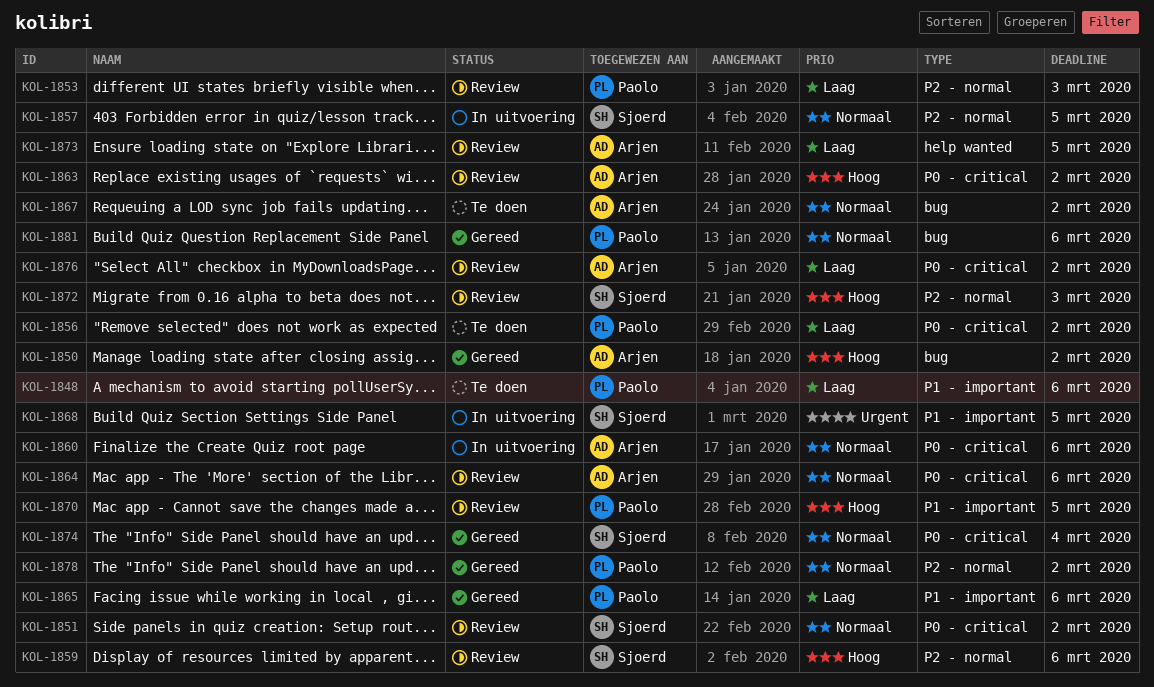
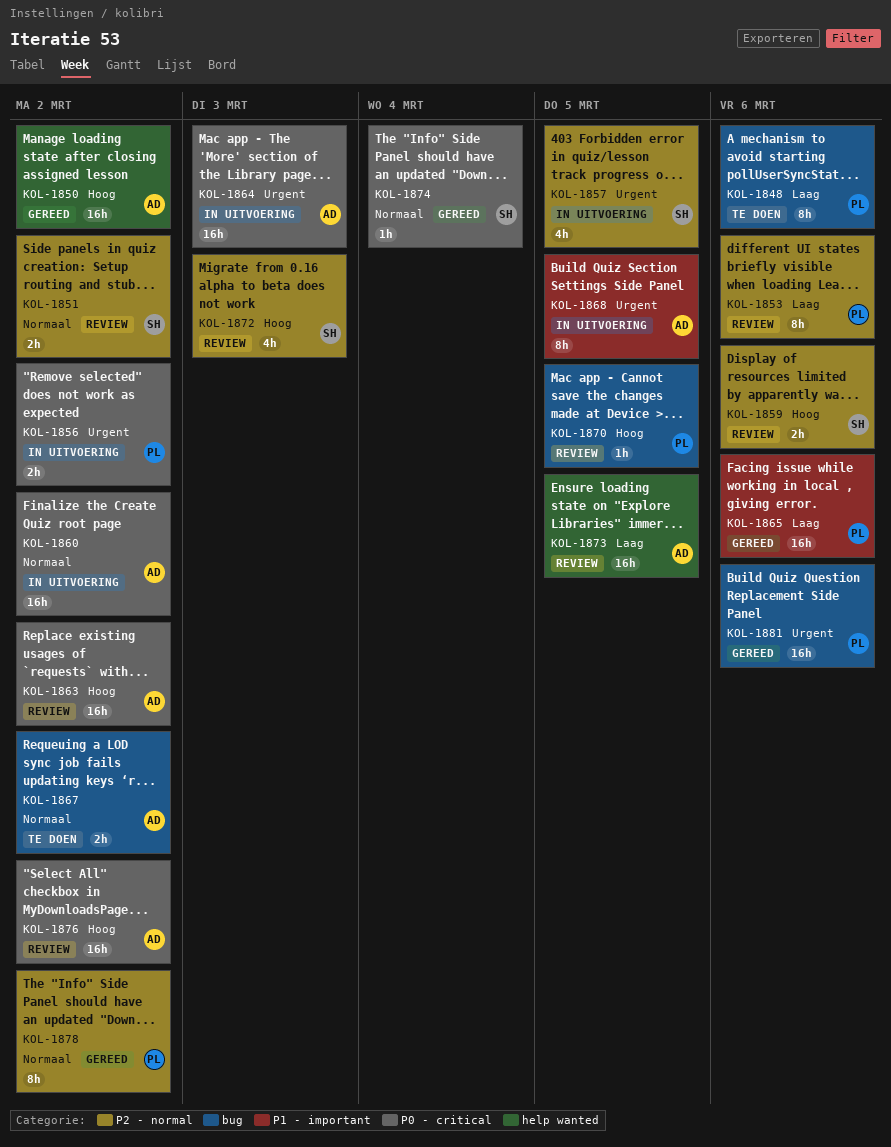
KOL-1848, label: P1 - important -> bug
KOL-1850, label: bug -> help wanted
KOL-1851, label: P0 - critical -> P2 - normal
KOL-1853, due: Mar 3 -> Mar 6
KOL-1856, status: Te doen -> In uitvoering
KOL-1856, priority: Laag -> Urgent
KOL-1857, priority: Normaal -> Urgent
KOL-1860, due: Mar 6 -> Mar 2
KOL-1864, status: Review -> In uitvoering
KOL-1864, priority: Normaal -> Urgent
KOL-1864, due: Mar 6 -> Mar 3
KOL-1868, owner: Sjoerd -> Arjen
KOL-1870, label: P1 - important -> bug
KOL-1876, priority: Laag -> Hoog
KOL-1881, priority: Normaal -> Urgent

